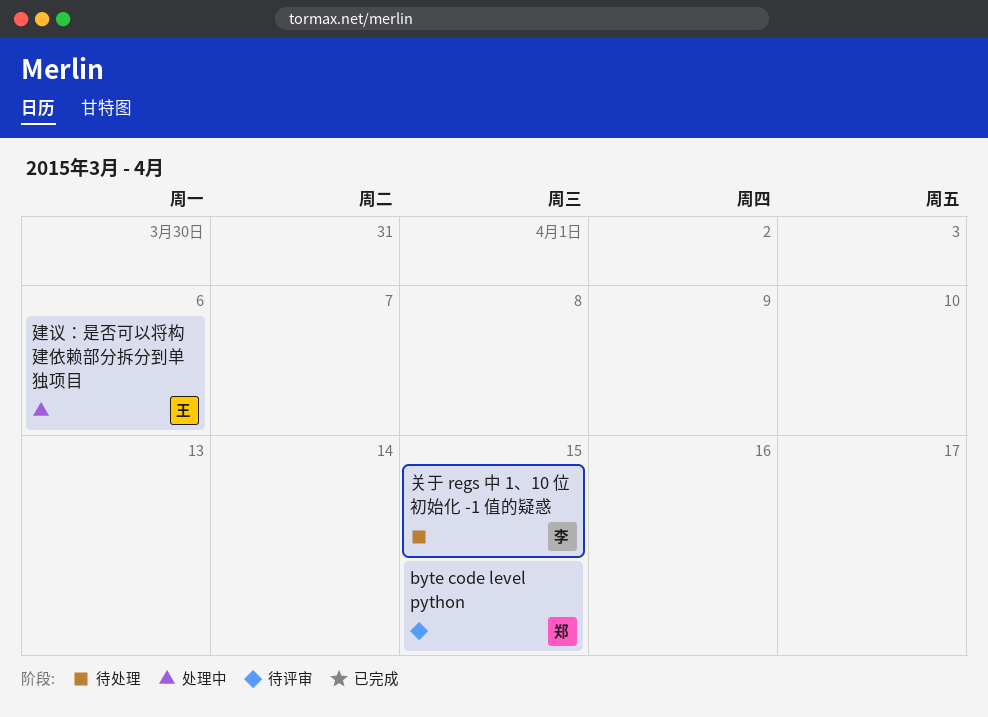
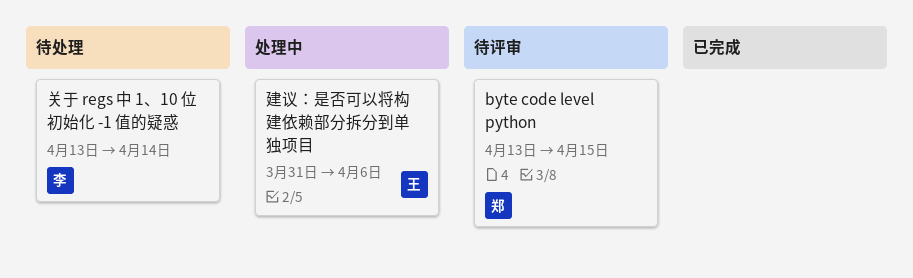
关于 regs 中 1、10 位初始化 -1 值的疑惑, due: Apr 15 -> Apr 14

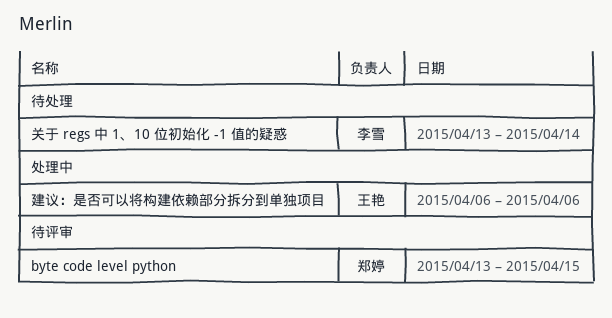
建议：是否可以将构建依赖部分拆分到单独项目, start: Mar 31 -> Apr 6

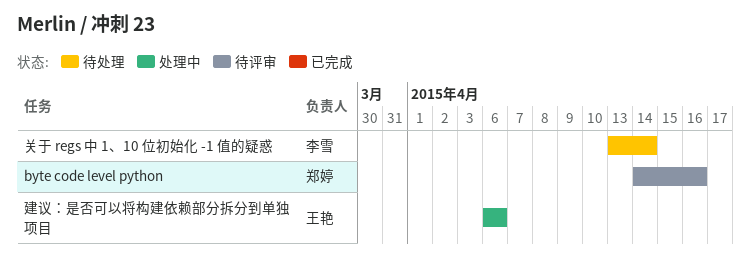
byte code level python, start: Apr 13 -> Apr 14
byte code level python, due: Apr 15 -> Apr 16

